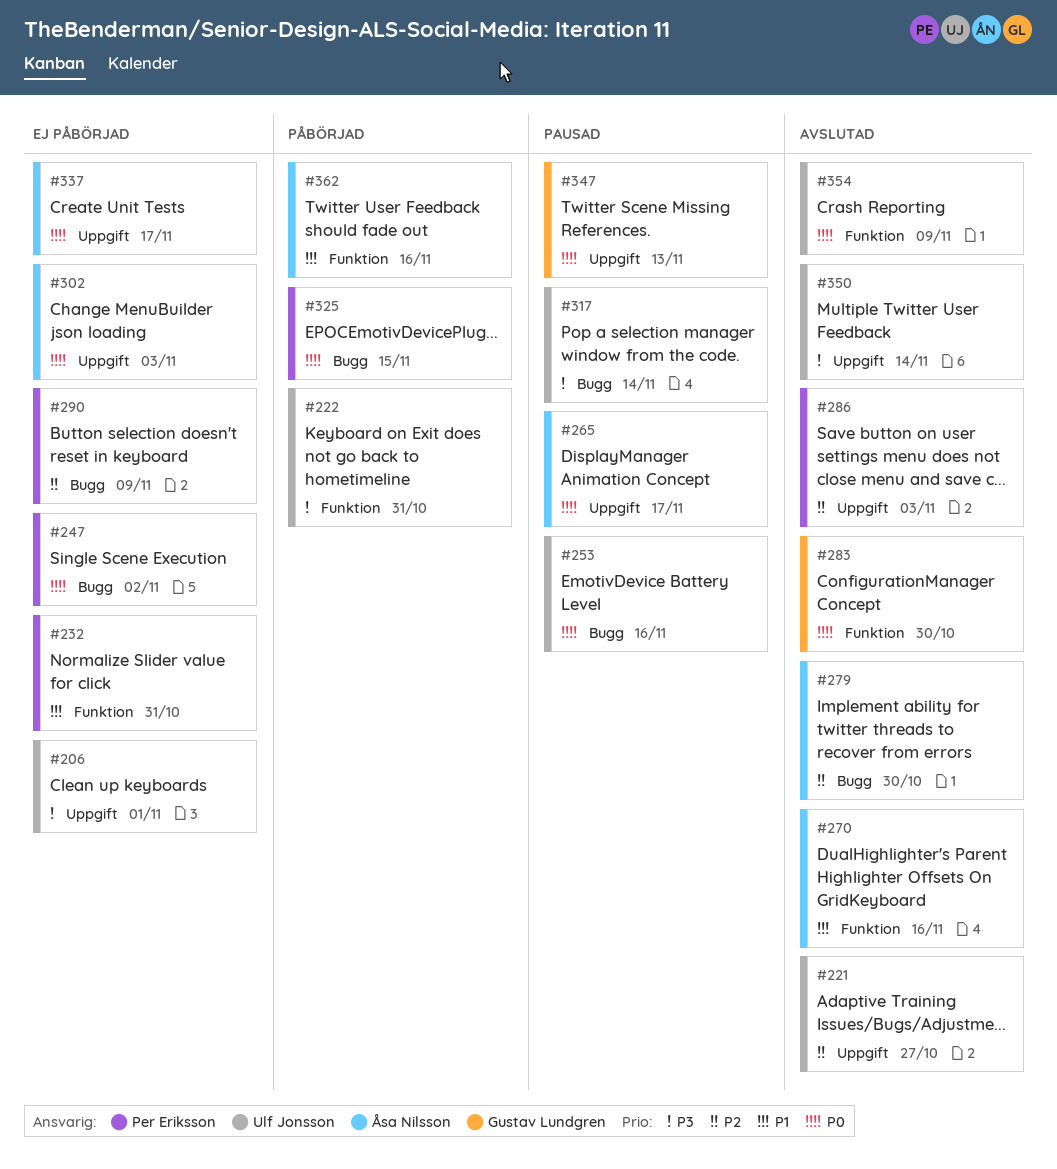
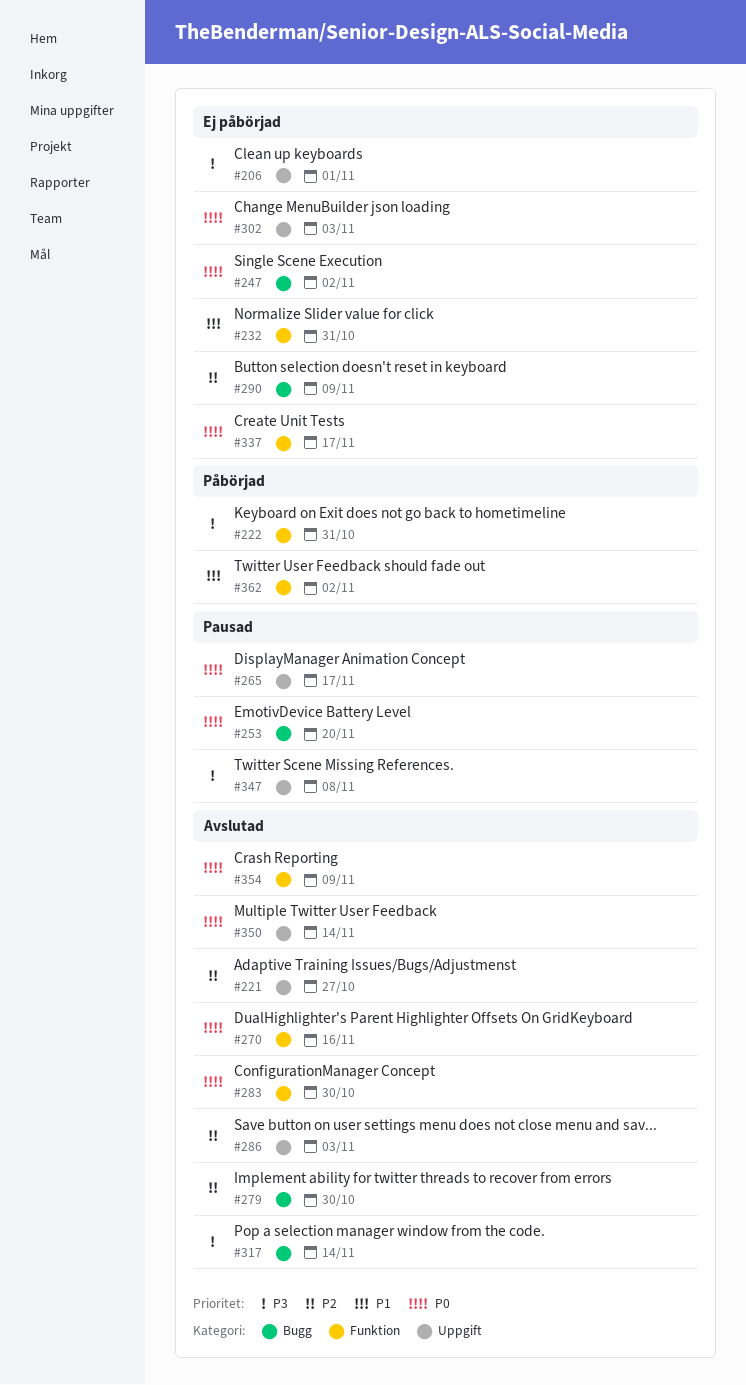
#253, due: Nov 16 -> Nov 20
#270, priority: P1 -> P0
#317, status: Pausad -> Avslutad
#325: present -> none
#337, label: Uppgift -> Funktion
#347, priority: P0 -> P3
#347, due: Nov 13 -> Nov 8
#350, priority: P3 -> P0
#362, due: Nov 16 -> Nov 2

